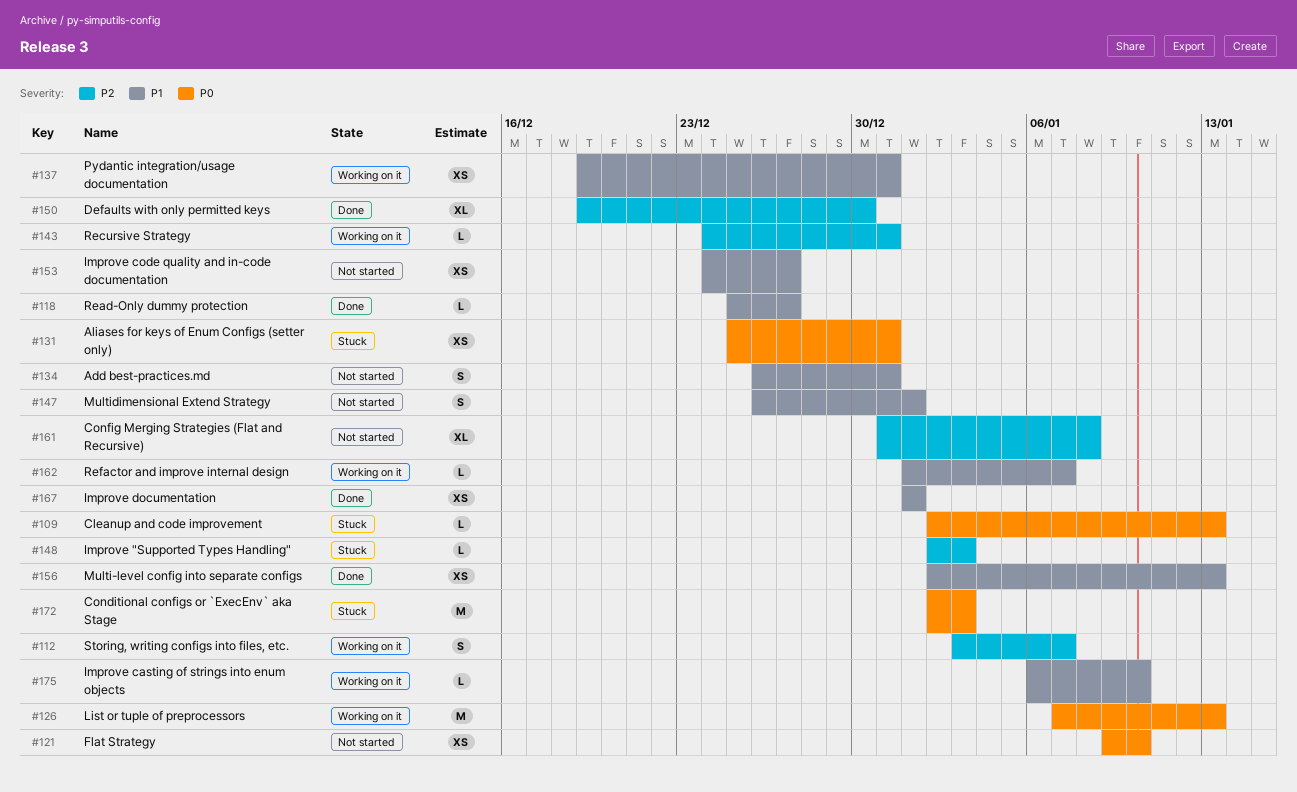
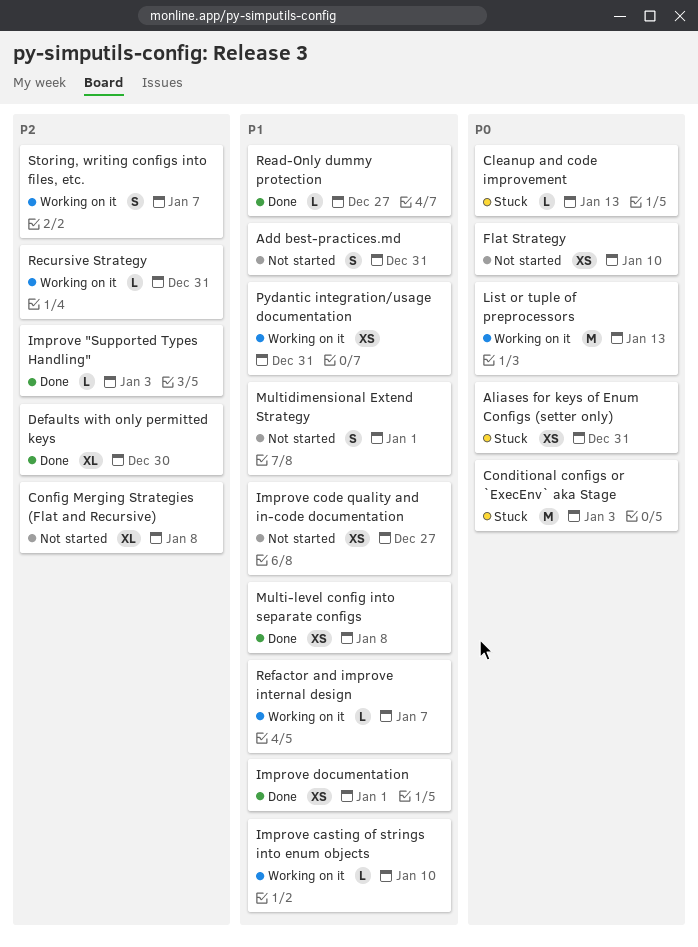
Improve "Supported Types Handling", status: Stuck -> Done
Multi-level config into separate configs, due: Jan 13 -> Jan 8

